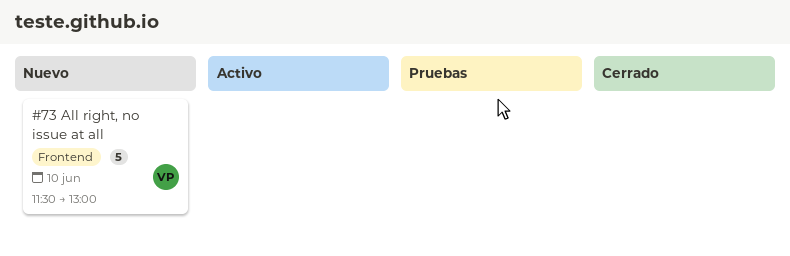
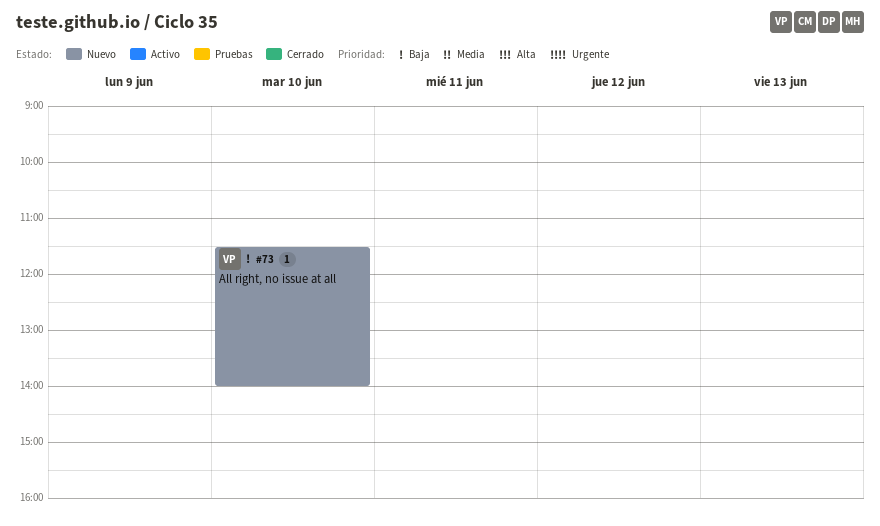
#73, estimate: 5 -> 1
#73, ends: 13:00 -> 14:00

